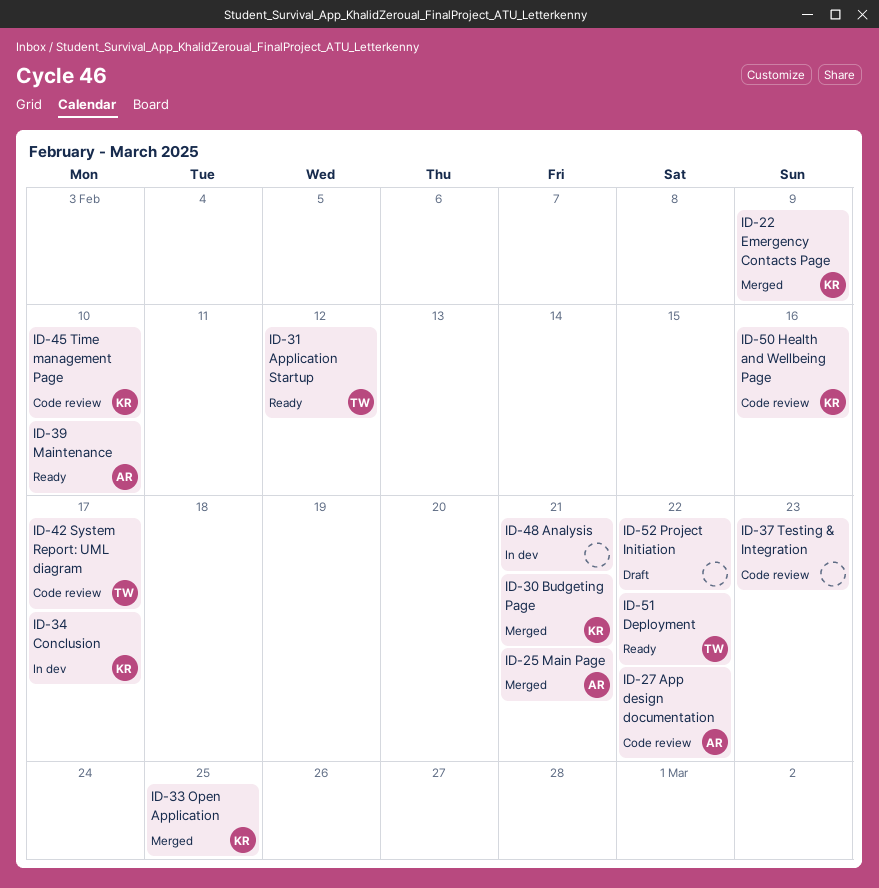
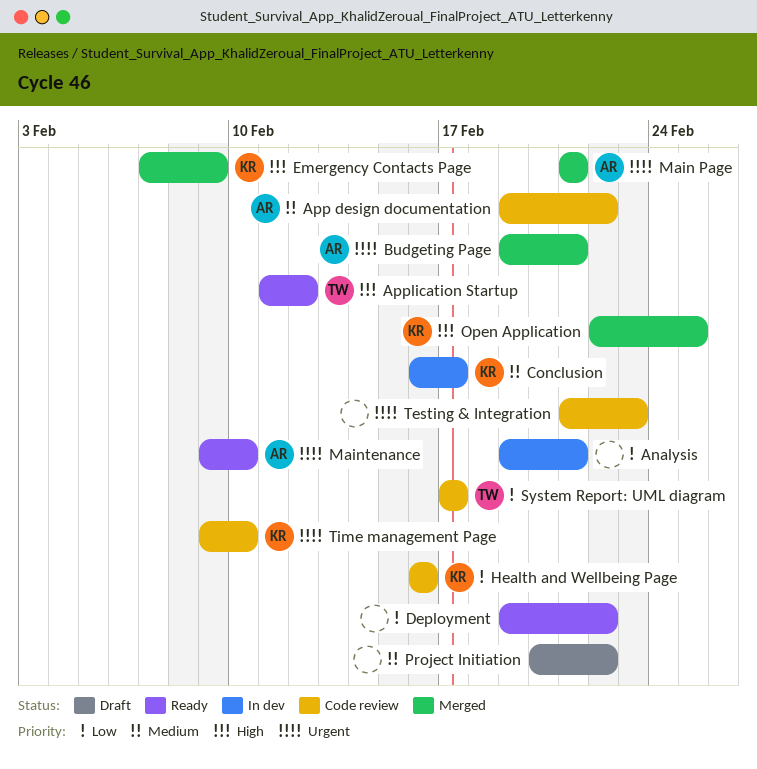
Budgeting Page, owner: KR -> AR
Deployment, owner: TW -> none

